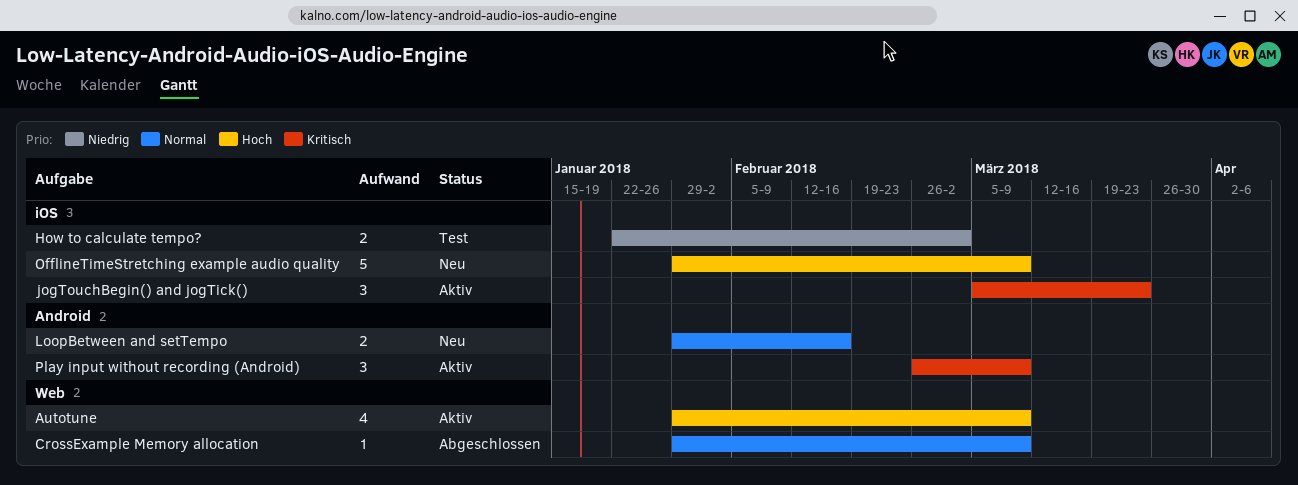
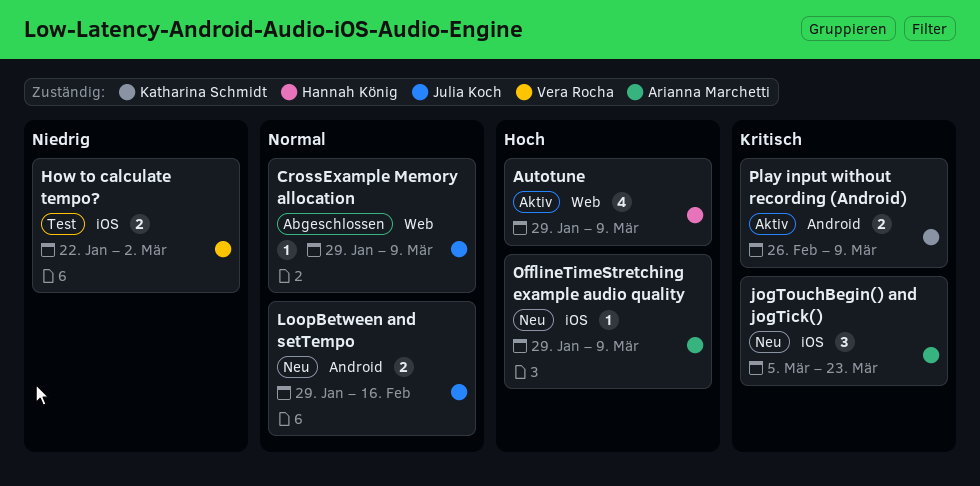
jogTouchBegin() and jogTick(), status: Aktiv -> Neu
OfflineTimeStretching example audio quality, estimate: 5 -> 1
Play input without recording (Android), estimate: 3 -> 2

